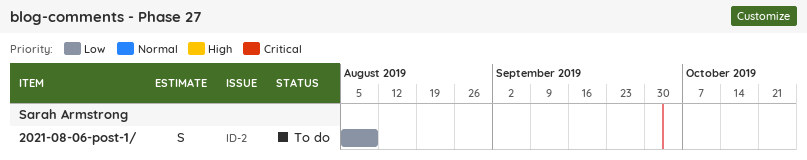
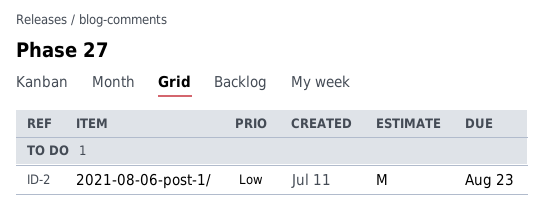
ID-2, estimate: S -> M
ID-2, due: Aug 9 -> Aug 23

